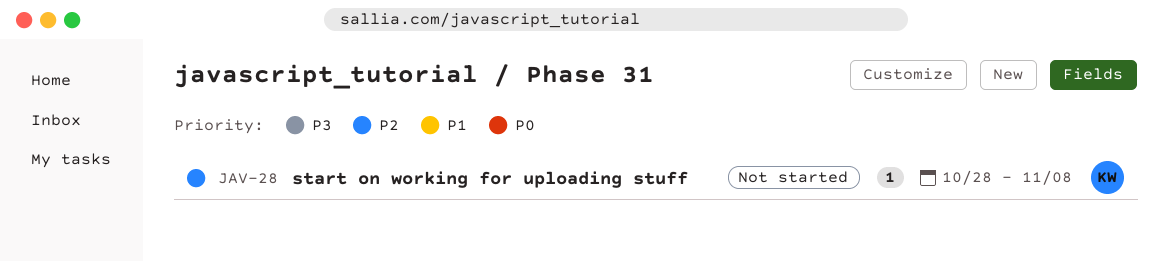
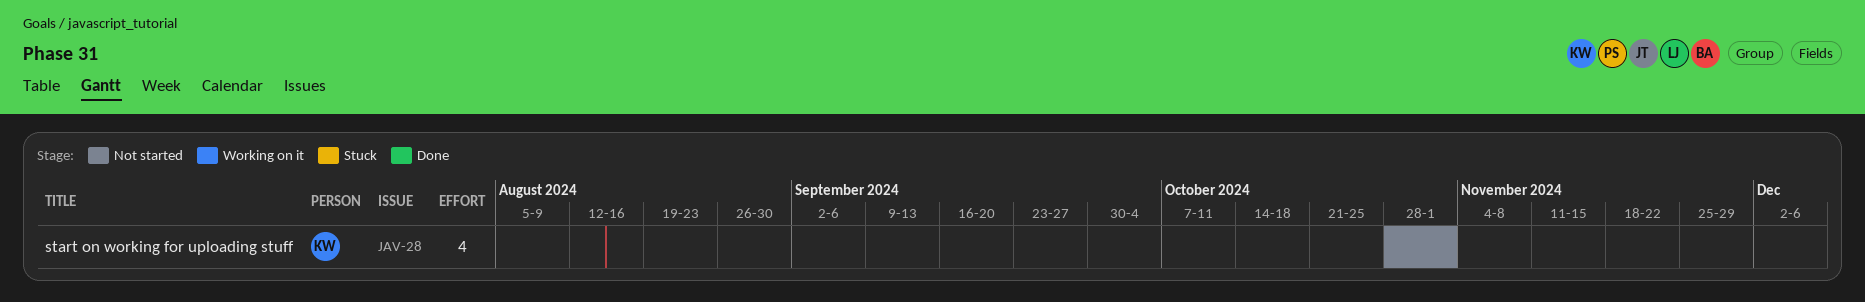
JAV-28, estimate: 1 -> 4
JAV-28, due: Nov 8 -> Nov 1

